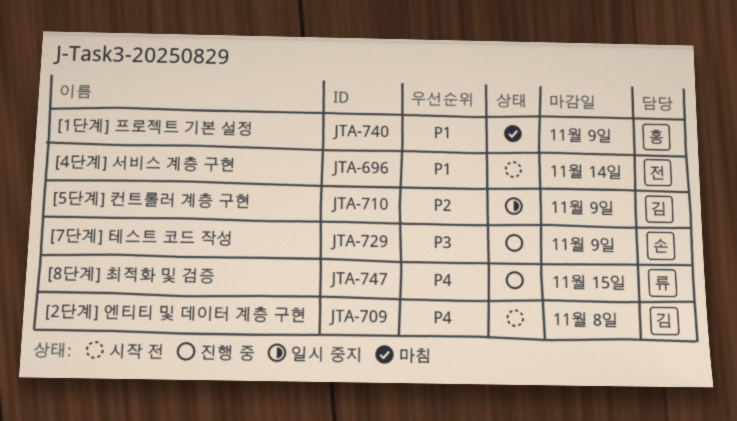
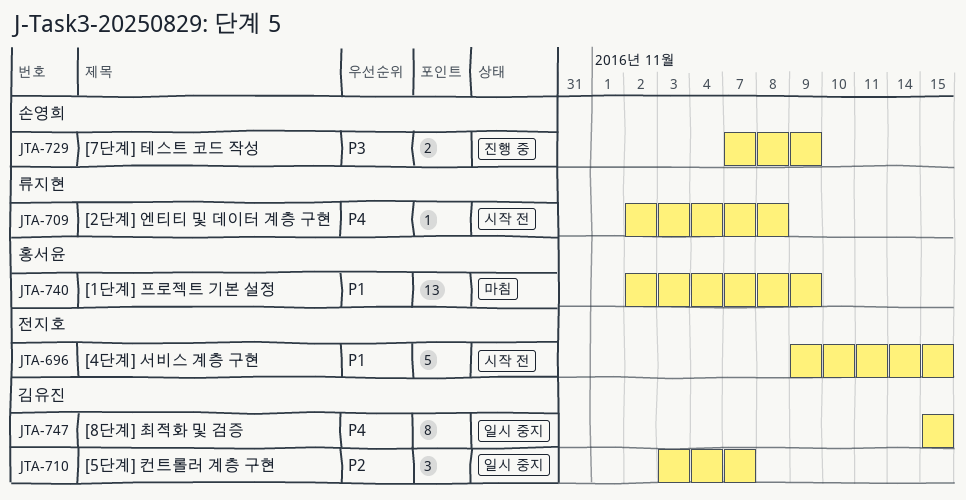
JTA-696, due: Nov 14 -> Nov 15
JTA-709, owner: 김유진 -> 류지현
JTA-710, due: Nov 9 -> Nov 7
JTA-747, status: 진행 중 -> 일시 중지
JTA-747, owner: 류지현 -> 김유진

